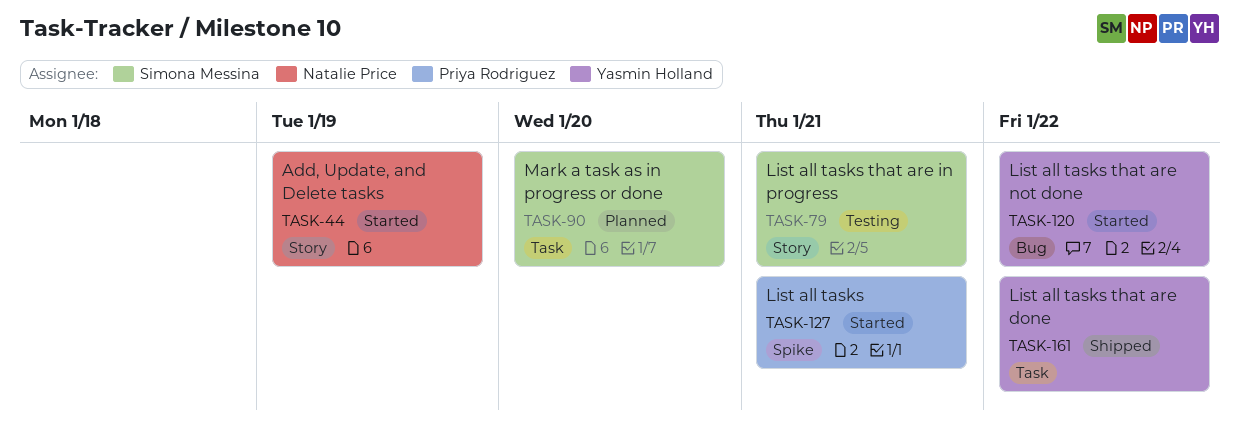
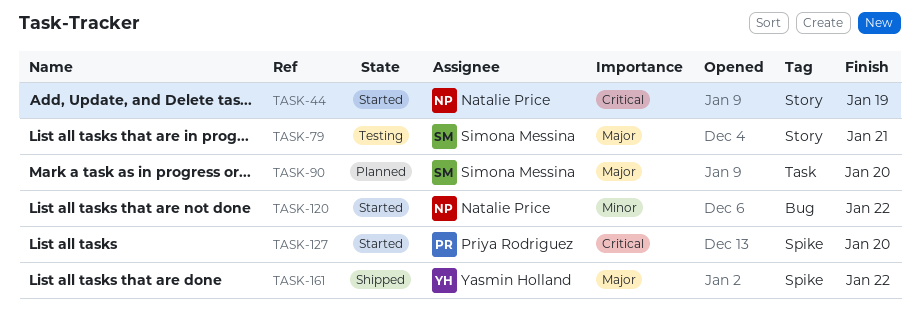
TASK-120, owner: Yasmin Holland -> Natalie Price
TASK-127, due: Jan 21 -> Jan 20
TASK-161, label: Task -> Spike

